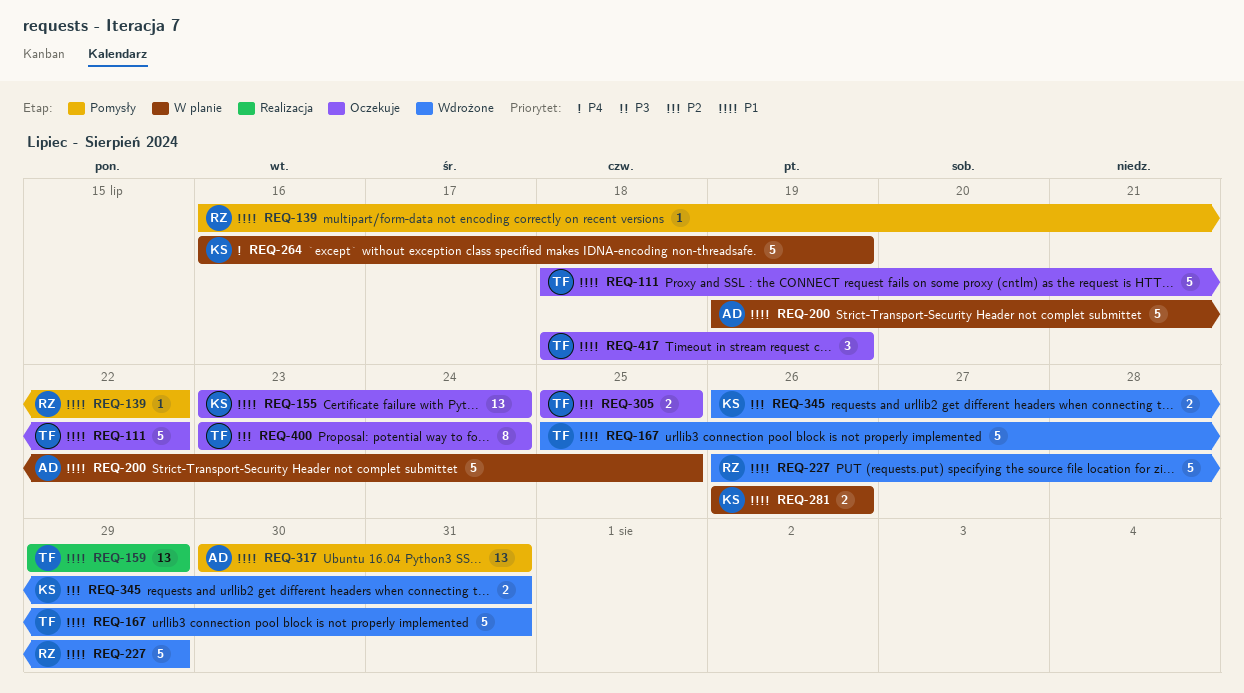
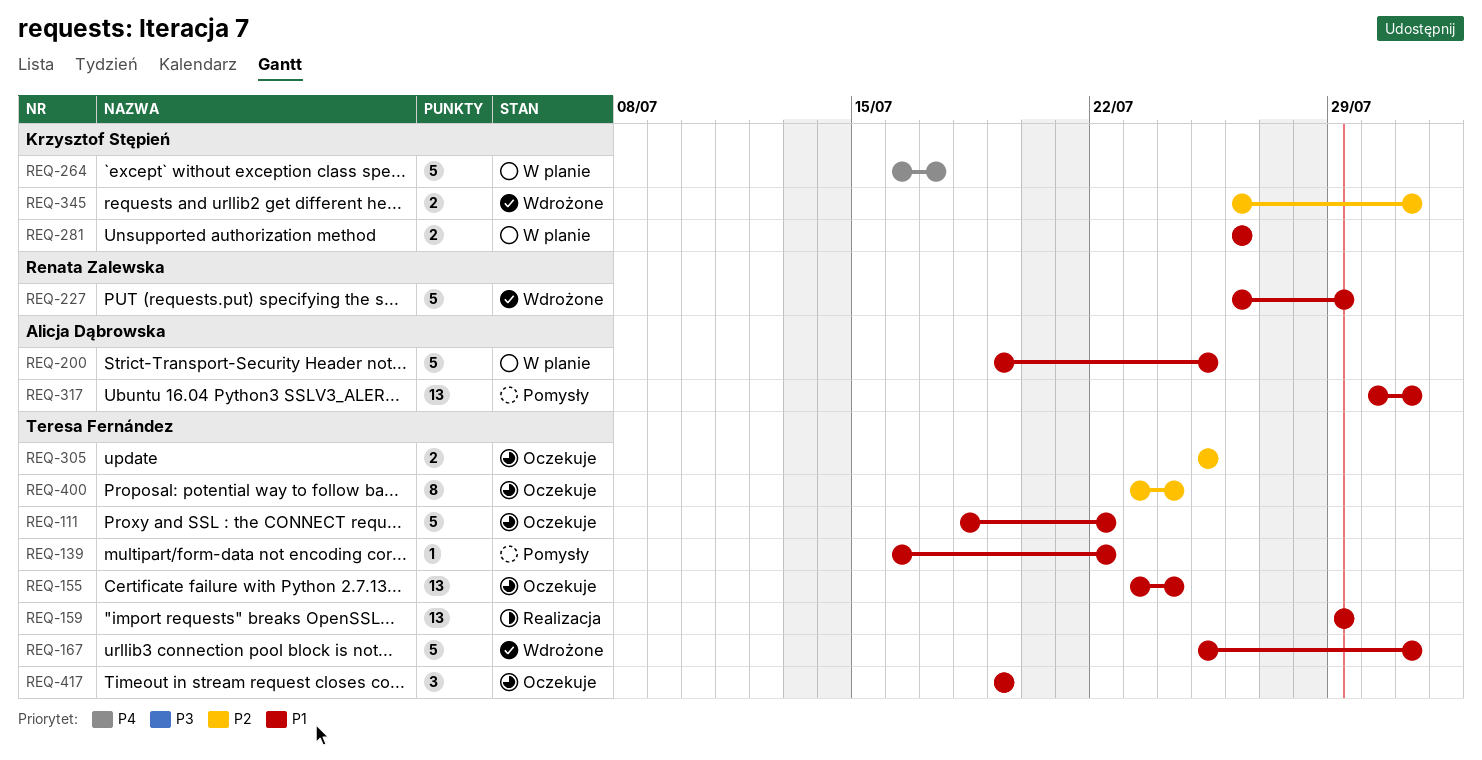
REQ-139, owner: Renata Zalewska -> Teresa Fernández
REQ-155, owner: Krzysztof Stępień -> Teresa Fernández
REQ-264, due: Jul 19 -> Jul 17
REQ-417, start: Jul 18 -> Jul 19

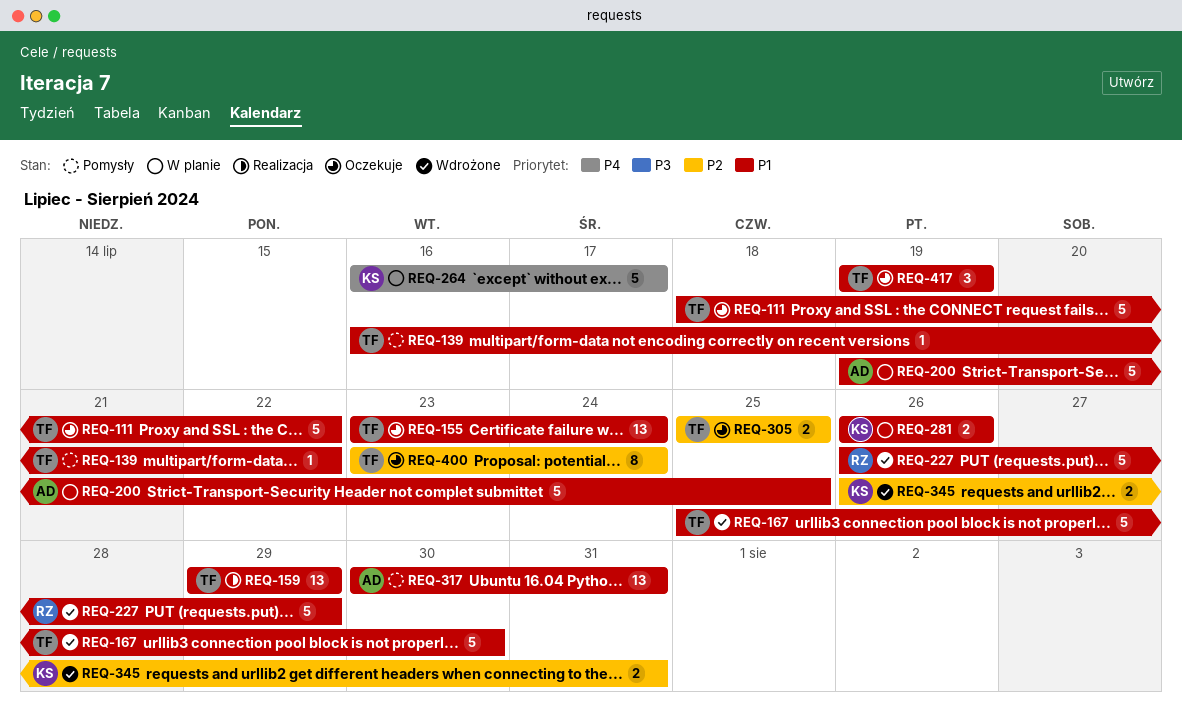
REQ-167, due: Jul 31 -> Jul 30

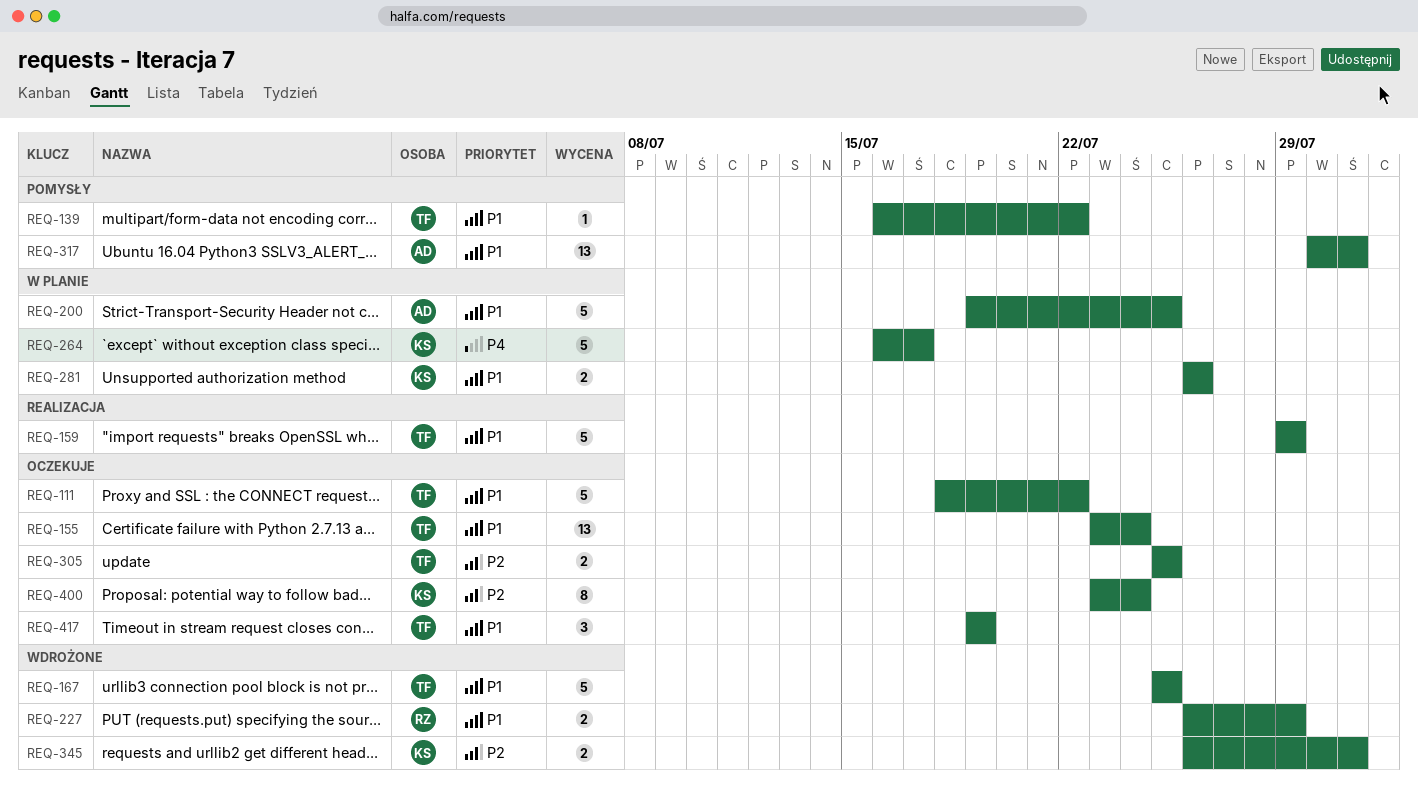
REQ-159, estimate: 13 -> 5
REQ-167, due: Jul 30 -> Jul 25
REQ-227, estimate: 5 -> 2
REQ-400, owner: TF -> KS

